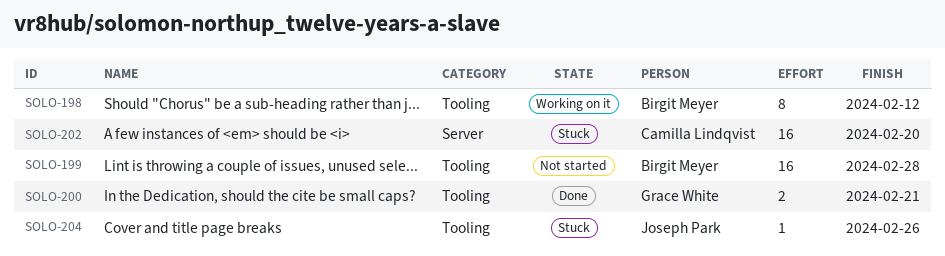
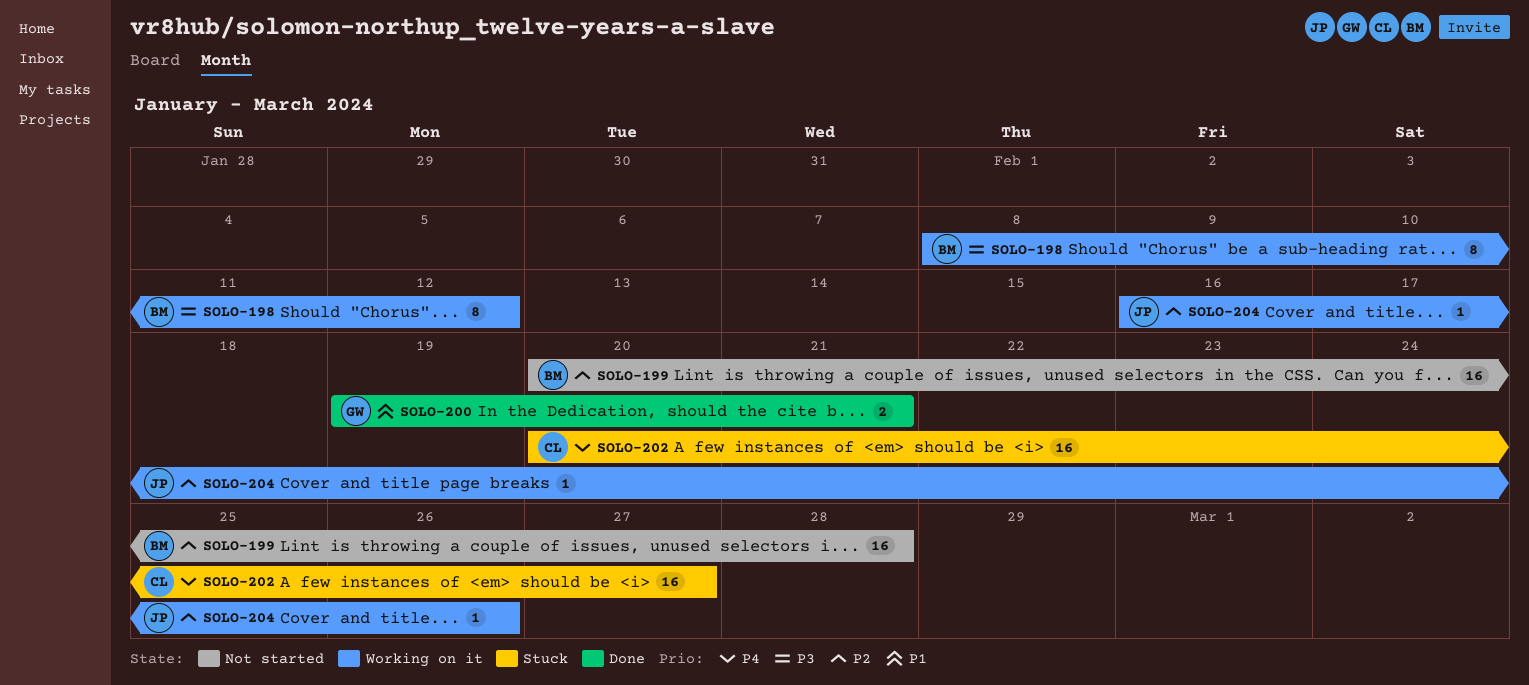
SOLO-202, due: Feb 20 -> Feb 27
SOLO-204, status: Stuck -> Working on it

